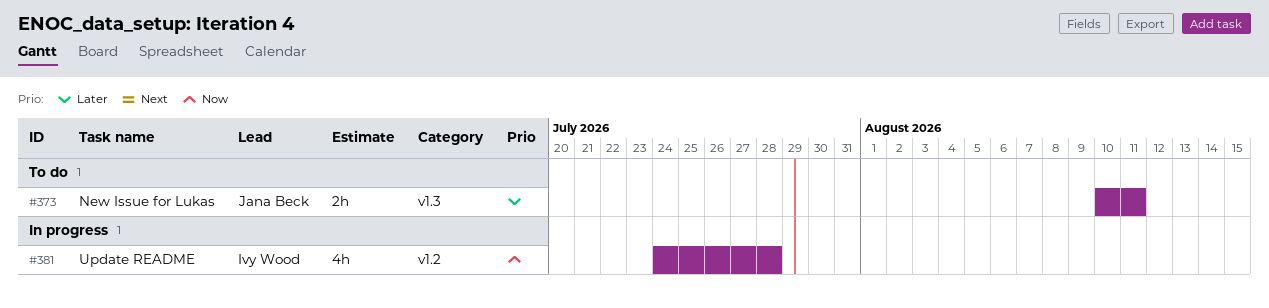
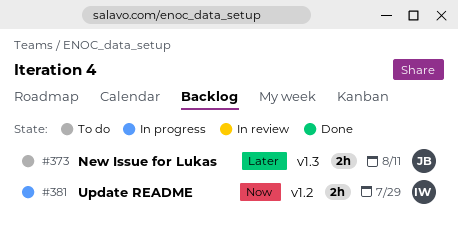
#381, estimate: 4h -> 2h
#381, due: Jul 28 -> Jul 29

